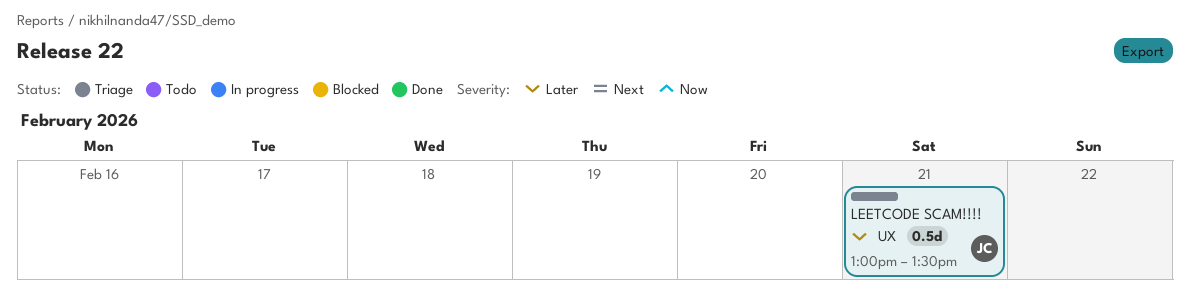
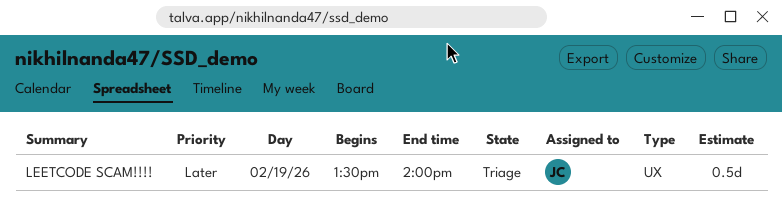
LEETCODE SCAM!!!!, day: Feb 21 -> Feb 19
LEETCODE SCAM!!!!, begins: 13:00 -> 13:30
LEETCODE SCAM!!!!, ends: 13:30 -> 14:00

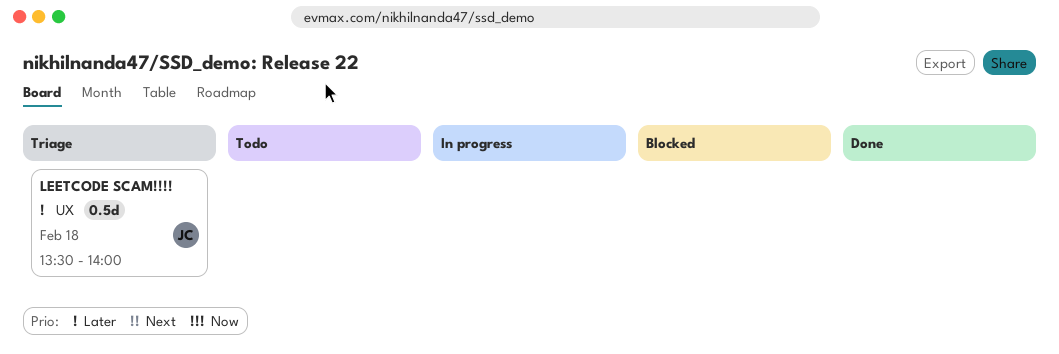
LEETCODE SCAM!!!!, day: Feb 19 -> Feb 18

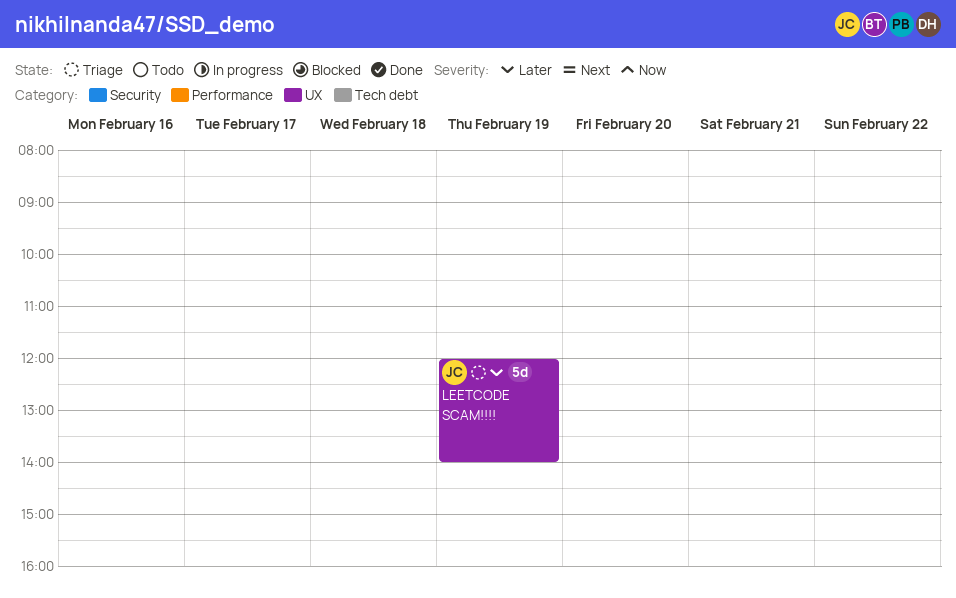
LEETCODE SCAM!!!!, estimate: 0.5d -> 5d
LEETCODE SCAM!!!!, day: Feb 18 -> Feb 19
LEETCODE SCAM!!!!, begins: 13:30 -> 12:00

